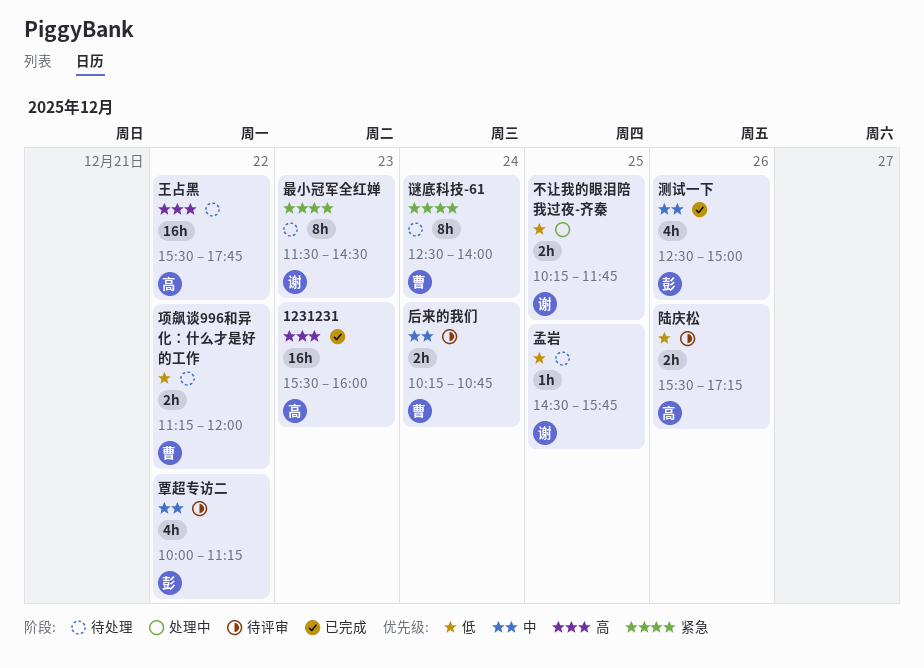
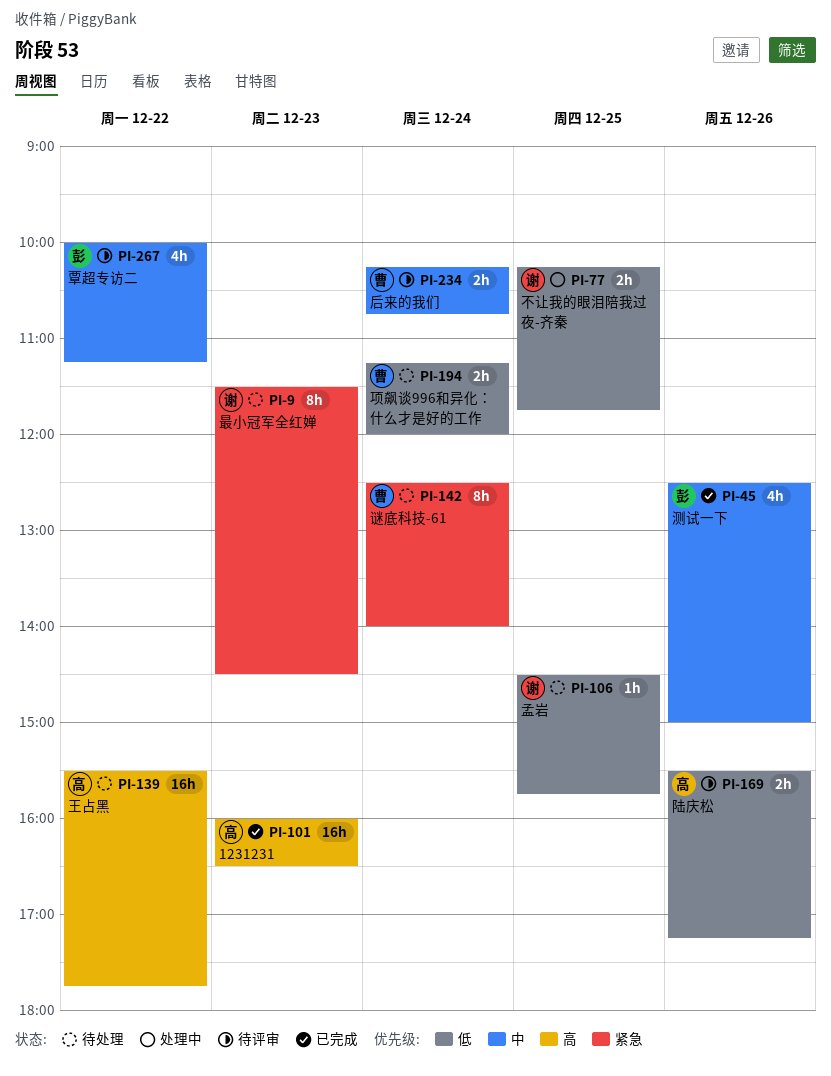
1231231, begins: 15:30 -> 16:00
1231231, ends: 16:00 -> 16:30
项飙谈996和异化：什么才是好的工作, day: Dec 22 -> Dec 24

